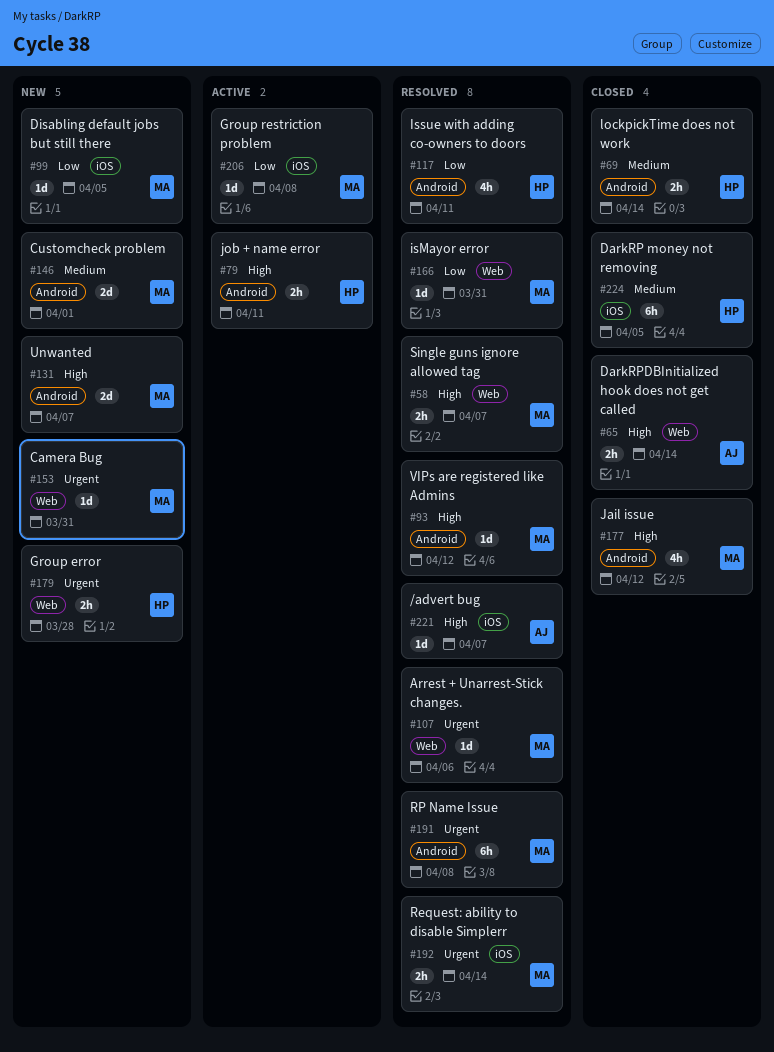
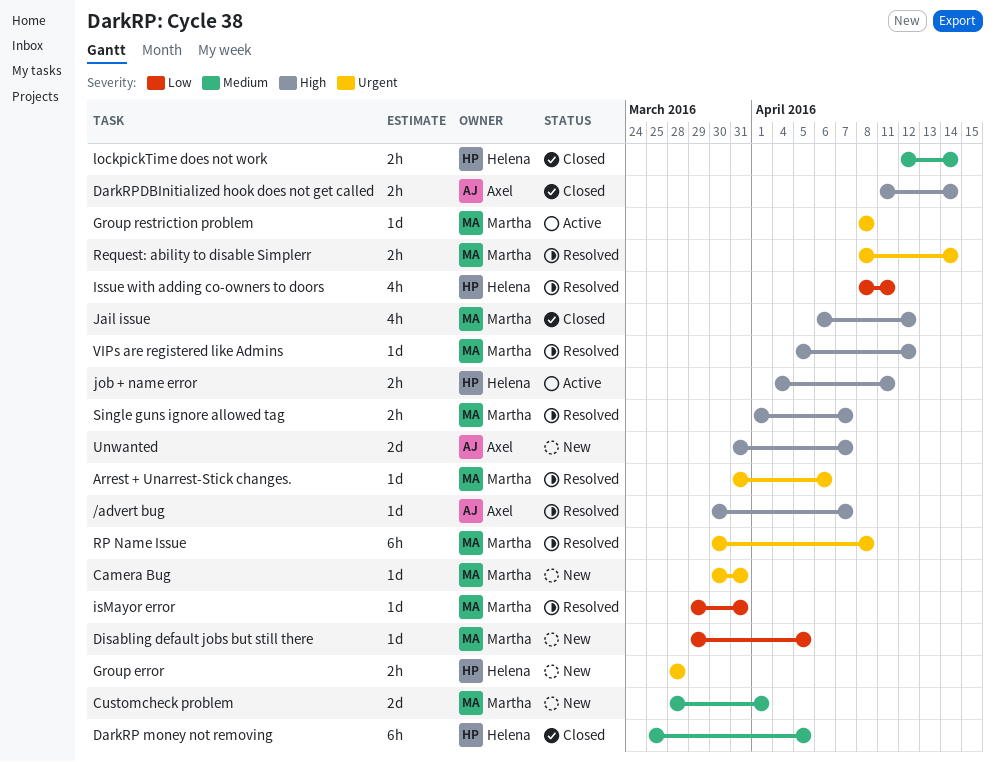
Group restriction problem, priority: Low -> Urgent
Unwanted, owner: Martha -> Axel

